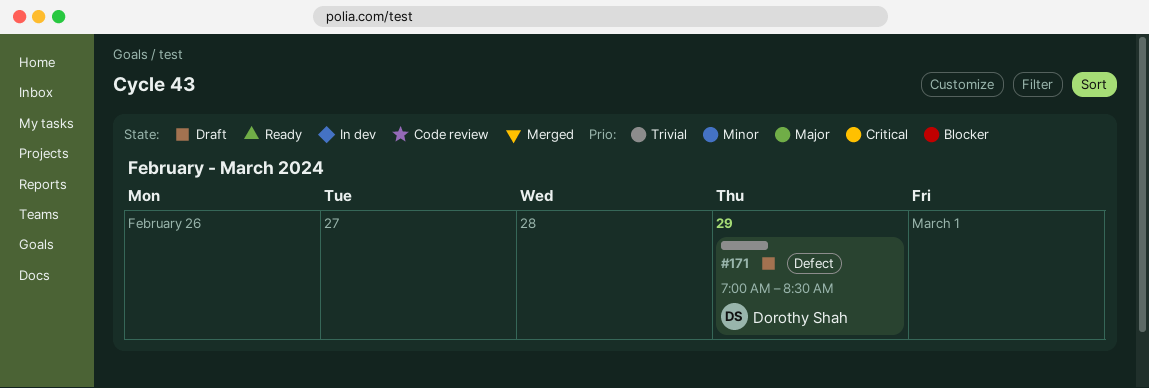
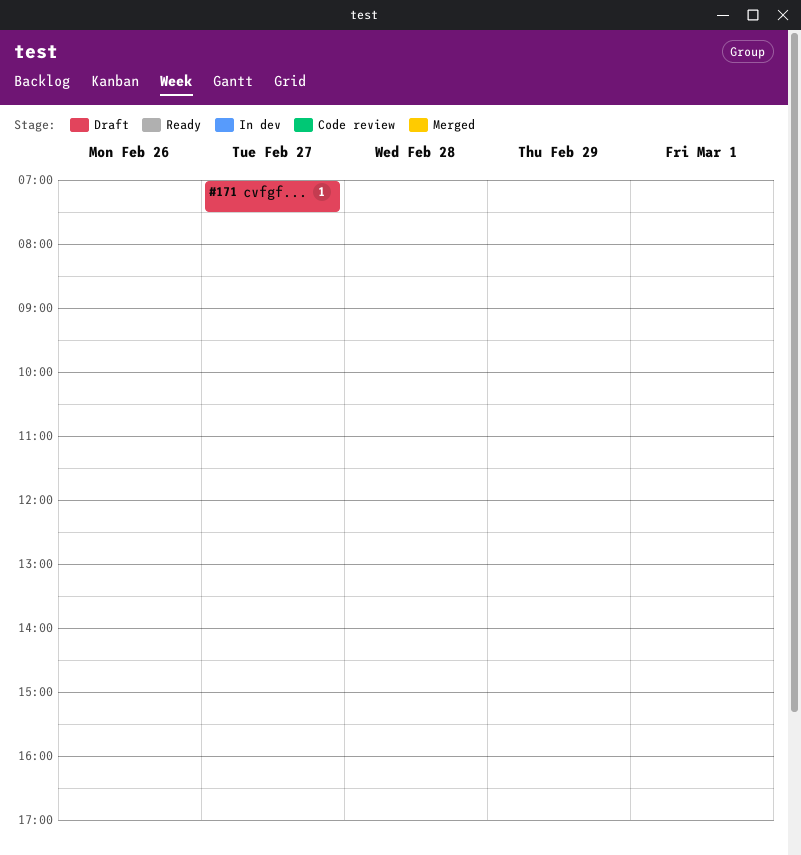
#171, day: Feb 29 -> Feb 27
#171, ends: 08:30 -> 07:30

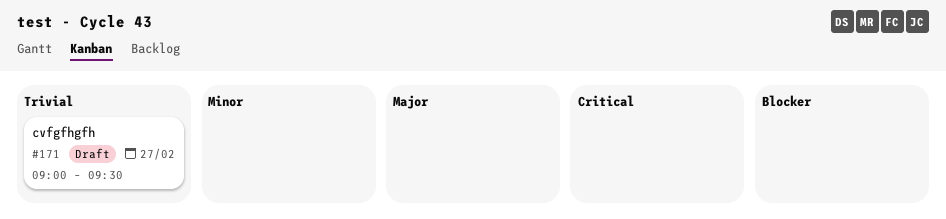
#171, begins: 07:00 -> 09:00
#171, ends: 07:30 -> 09:30

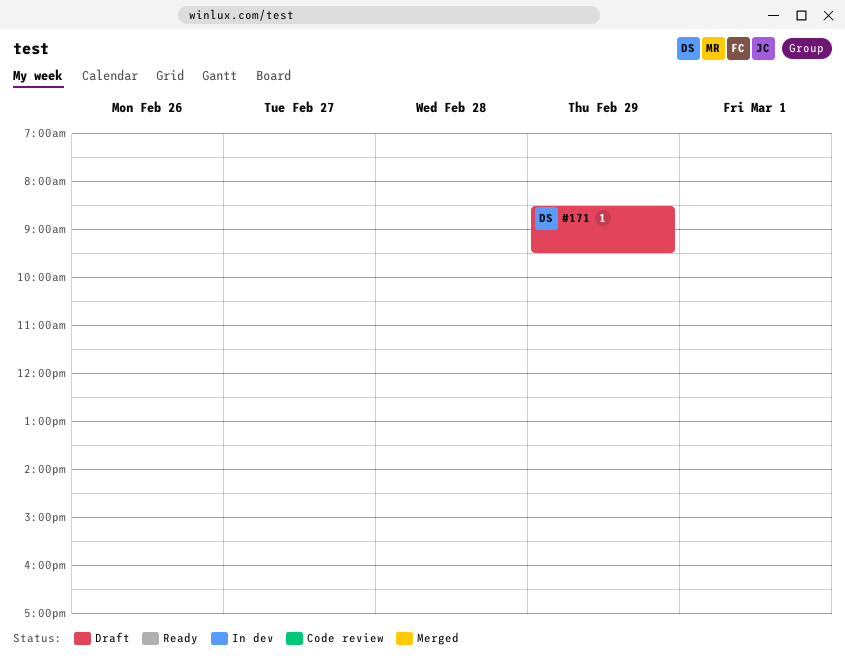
#171, day: Feb 27 -> Feb 29
#171, begins: 09:00 -> 08:30

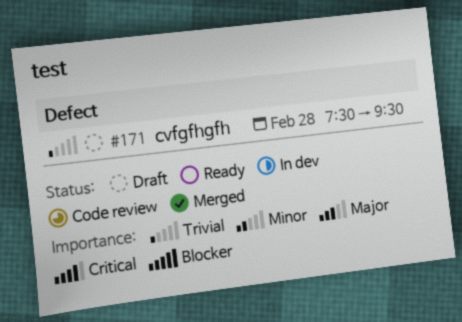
#171, day: Feb 29 -> Feb 28
#171, begins: 08:30 -> 07:30

